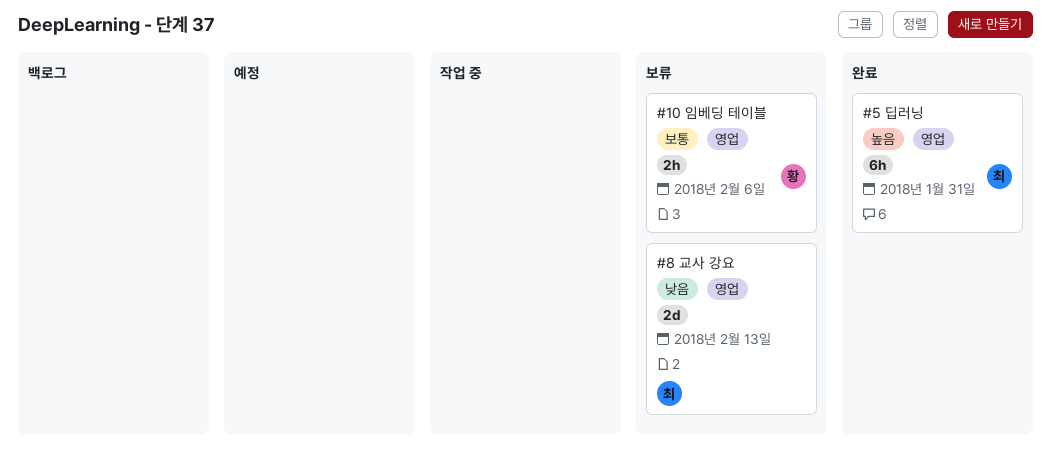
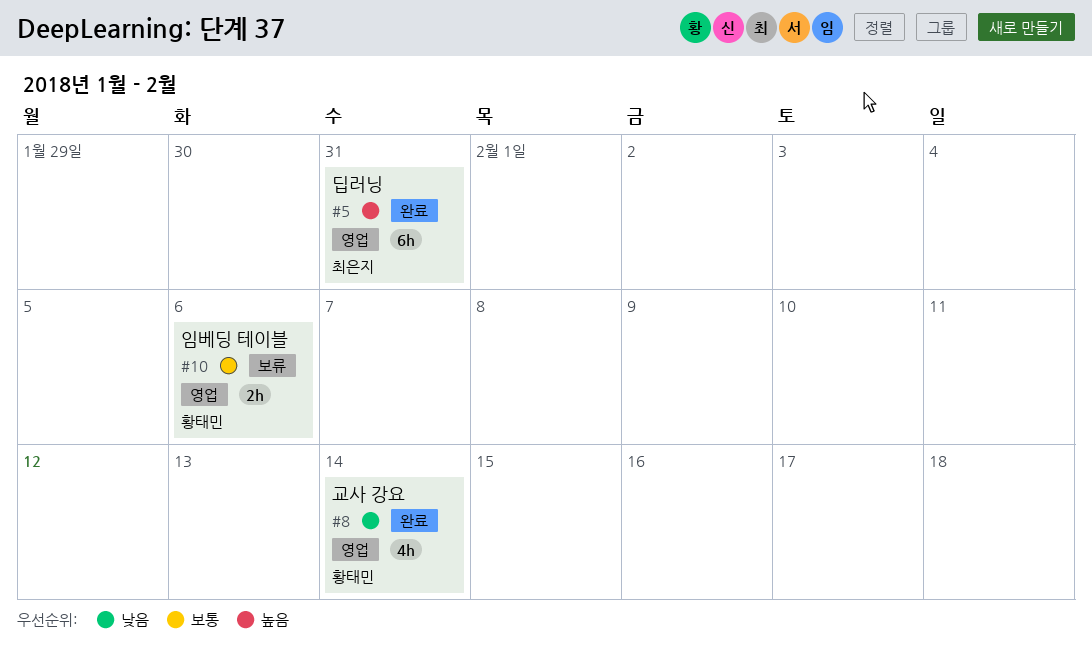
#8, status: 보류 -> 완료
#8, owner: 최은지 -> 황태민
#8, estimate: 2d -> 4h
#8, due: Feb 13 -> Feb 14

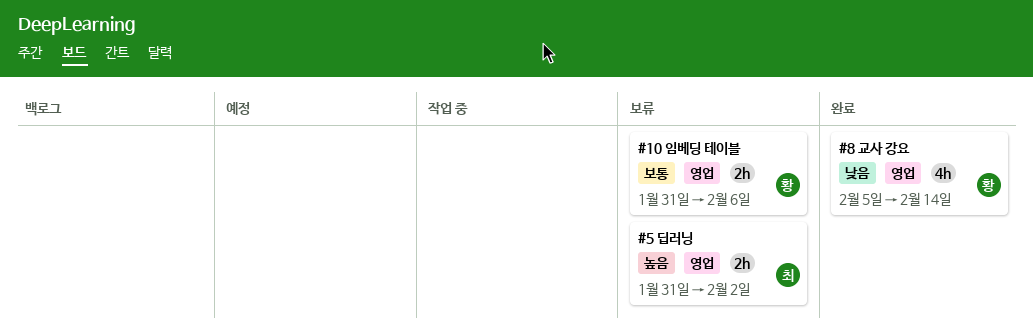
#5, status: 완료 -> 보류
#5, estimate: 6h -> 2h
#5, due: Jan 31 -> Feb 2

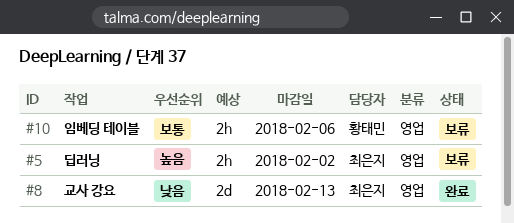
#8, owner: 황태민 -> 최은지
#8, estimate: 4h -> 2d
#8, due: Feb 14 -> Feb 13

